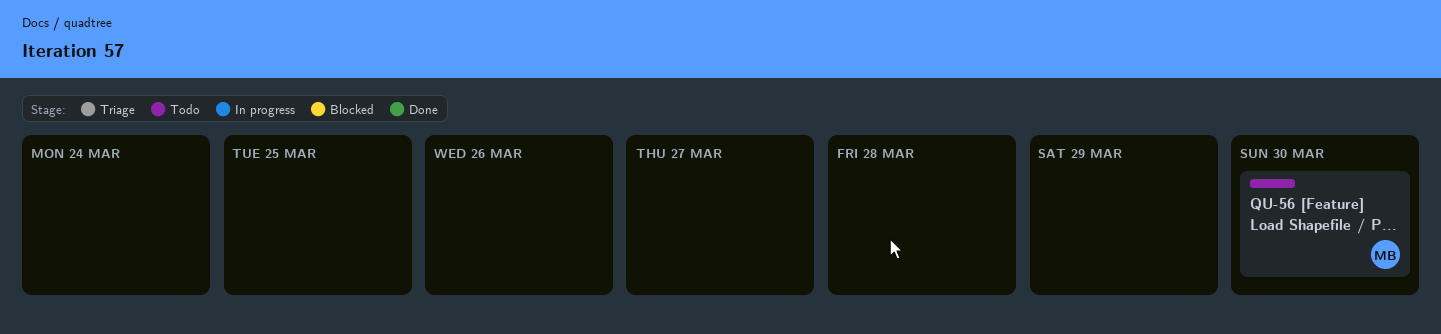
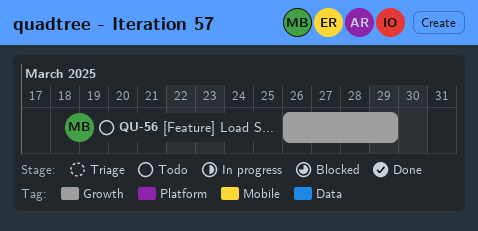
QU-56, due: Mar 30 -> Mar 29

